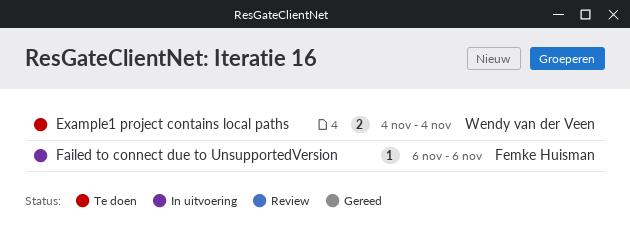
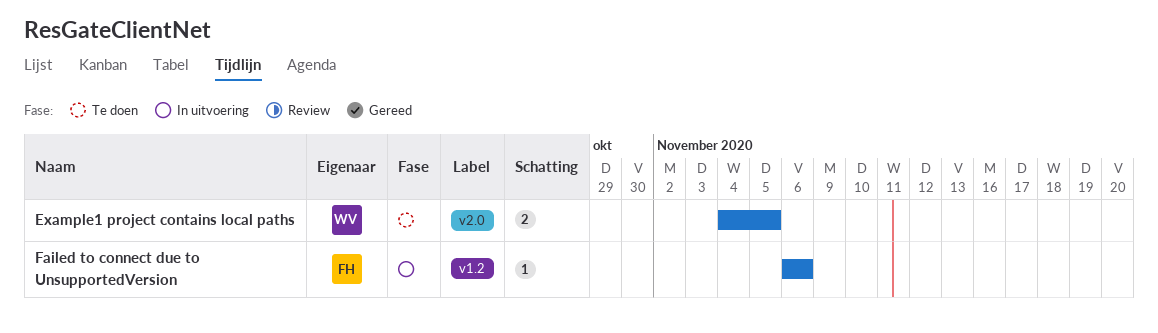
Example1 project contains local paths, due: Nov 4 -> Nov 5

